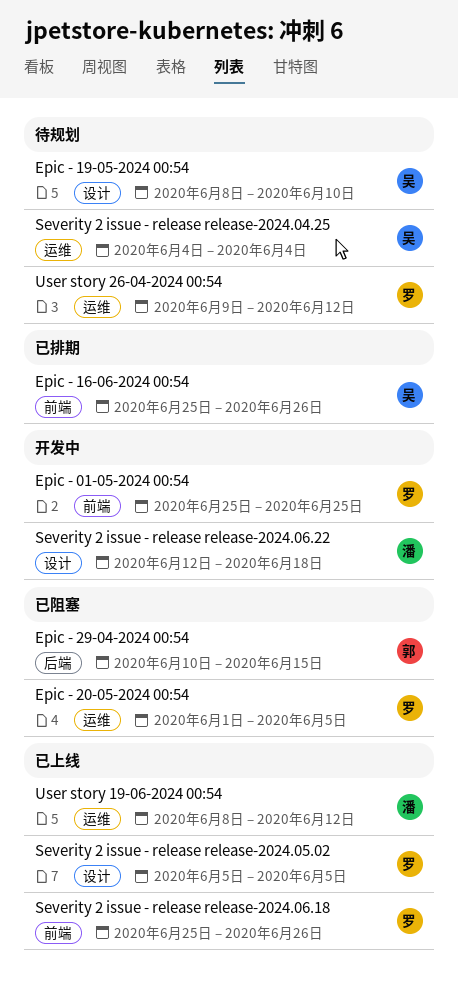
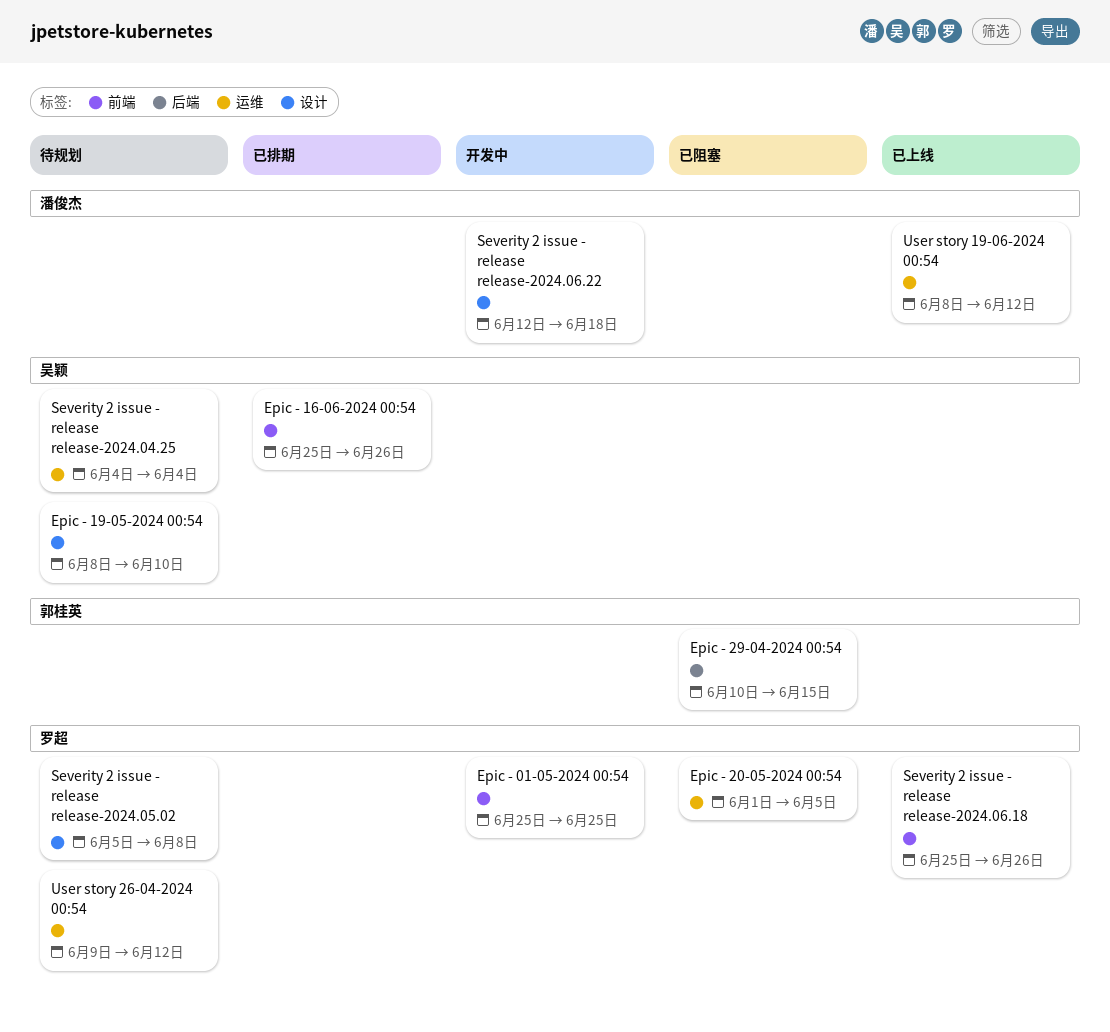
Severity 2 issue - release release-2024.05.02, status: 已上线 -> 待规划
Severity 2 issue - release release-2024.05.02, due: Jun 5 -> Jun 8

